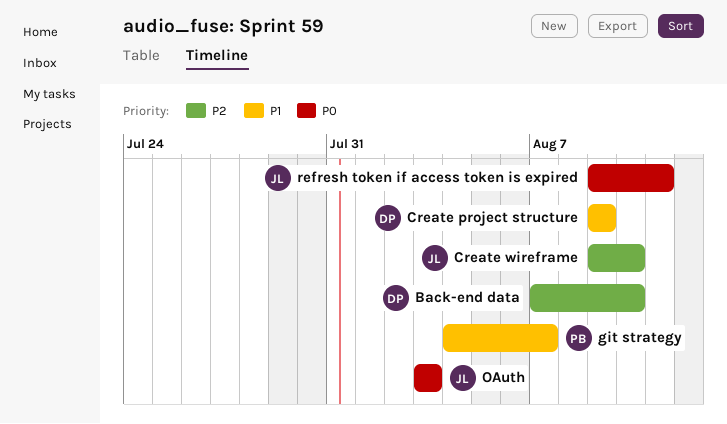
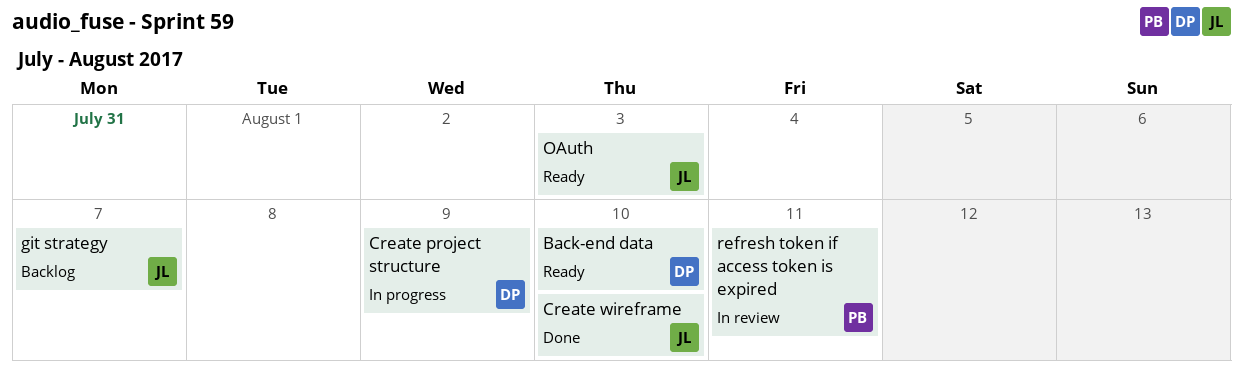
git strategy, owner: PB -> JL
refresh token if access token is expired, owner: JL -> PB

